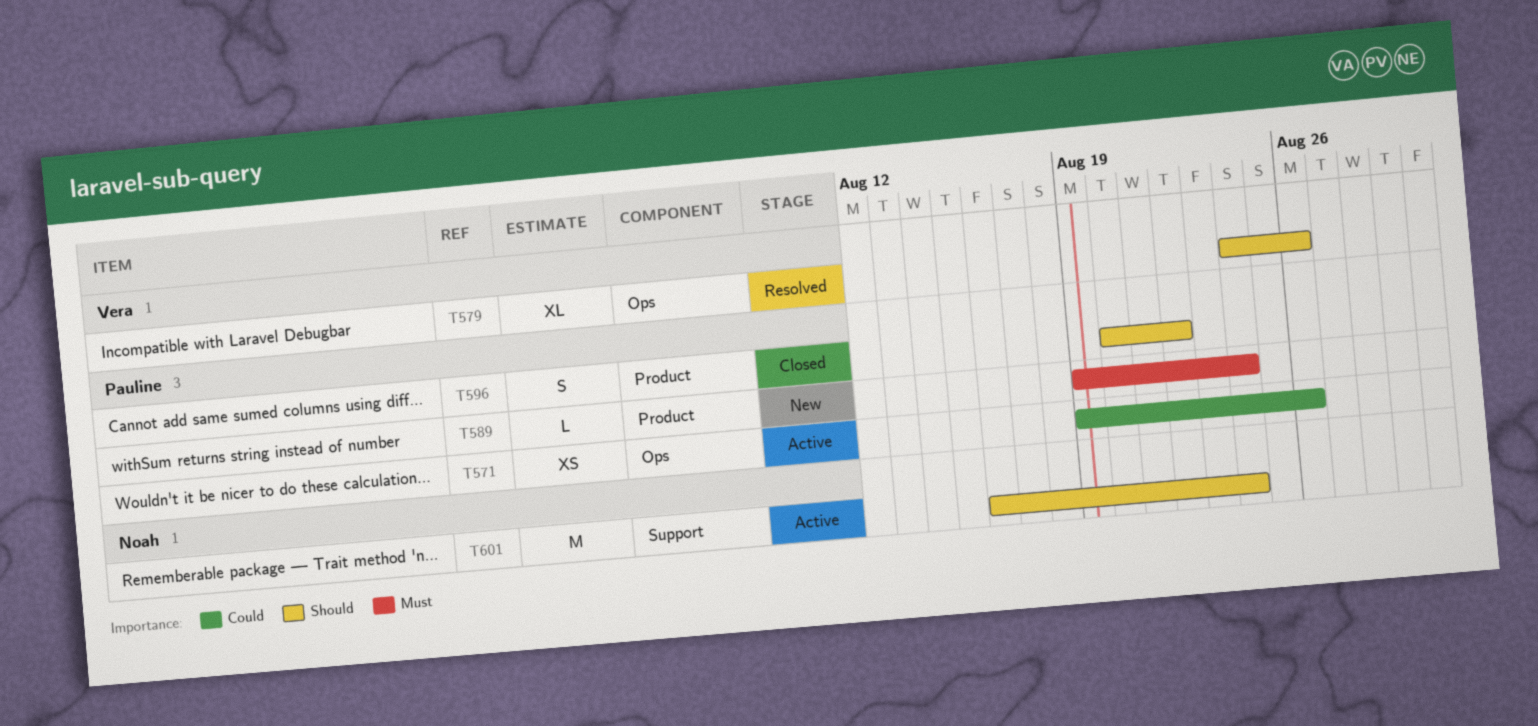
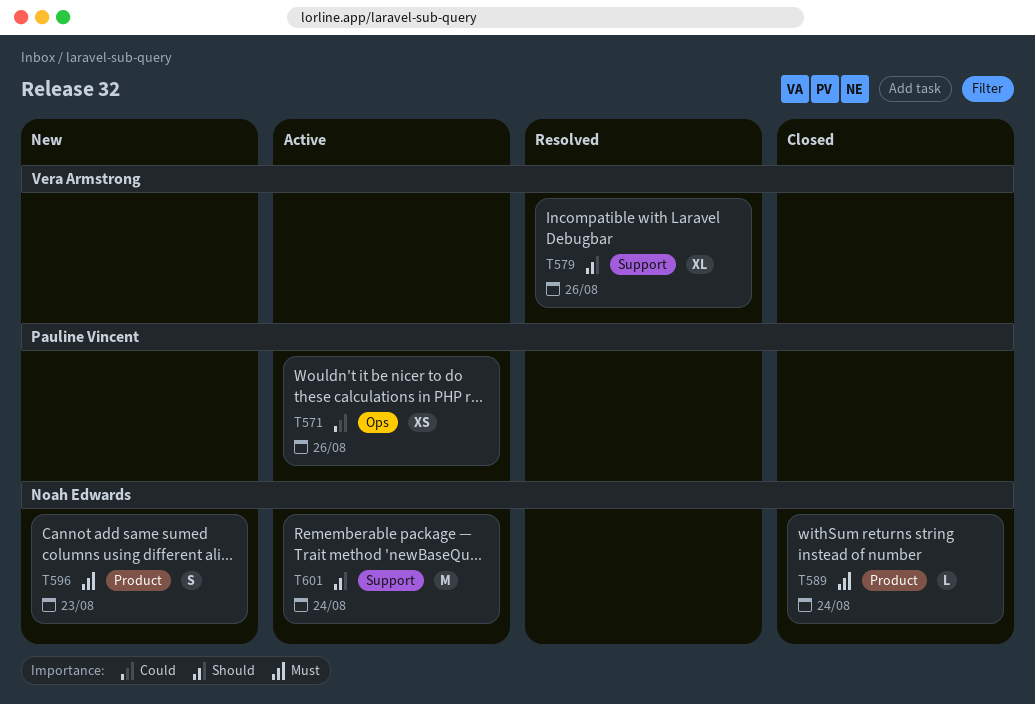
T579, label: Ops -> Support
T589, status: New -> Closed
T589, owner: Pauline Vincent -> Noah Edwards
T596, status: Closed -> New
T596, owner: Pauline Vincent -> Noah Edwards
T596, priority: Should -> Must
T596, due: Aug 22 -> Aug 23

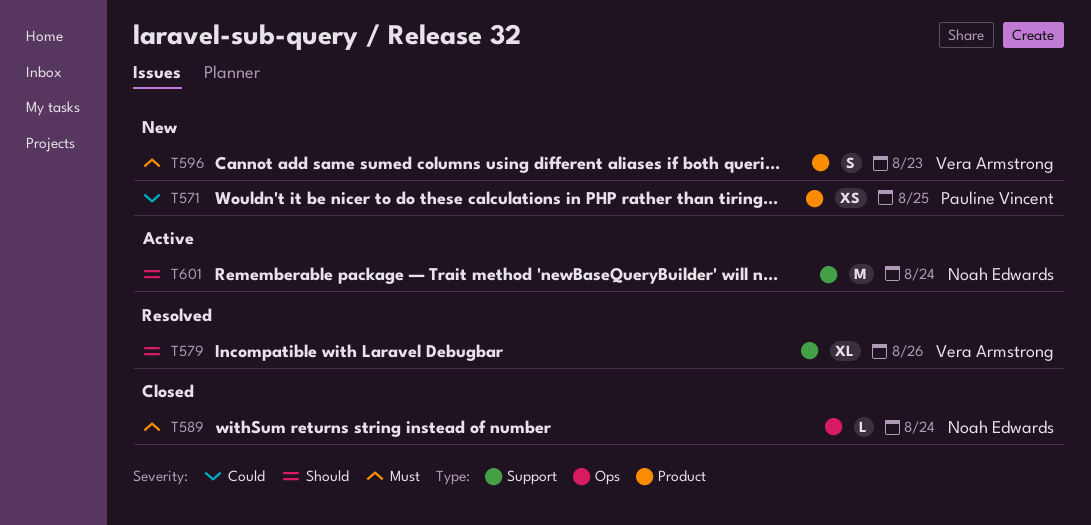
T571, status: Active -> New
T571, label: Ops -> Product
T571, due: Aug 26 -> Aug 25
T589, label: Product -> Ops
T596, owner: Noah Edwards -> Vera Armstrong

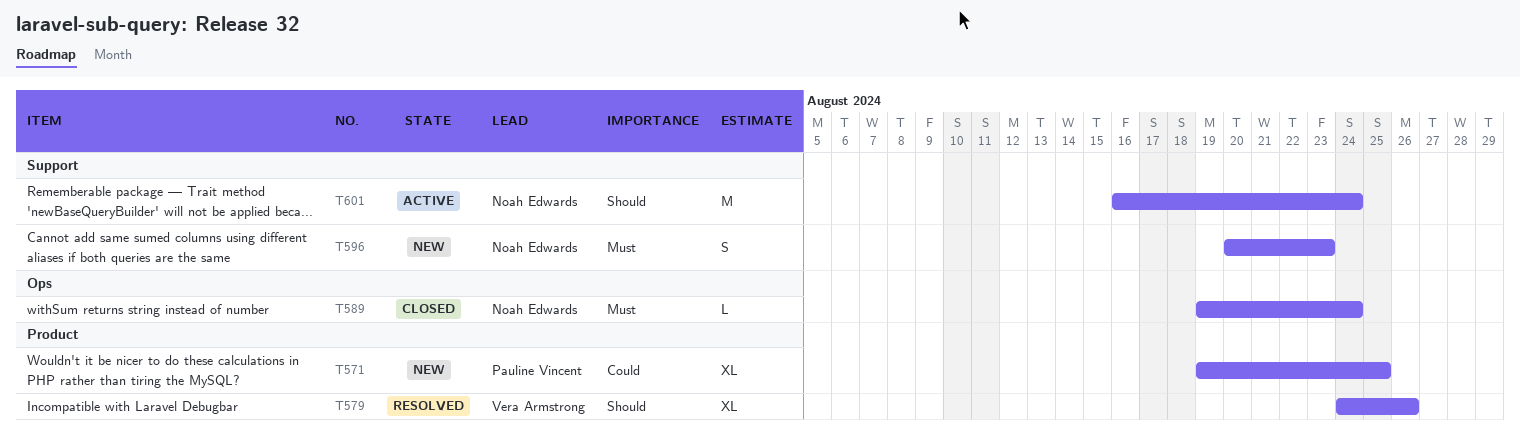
T571, estimate: XS -> XL
T579, label: Support -> Product
T596, owner: Vera Armstrong -> Noah Edwards
T596, label: Product -> Support

